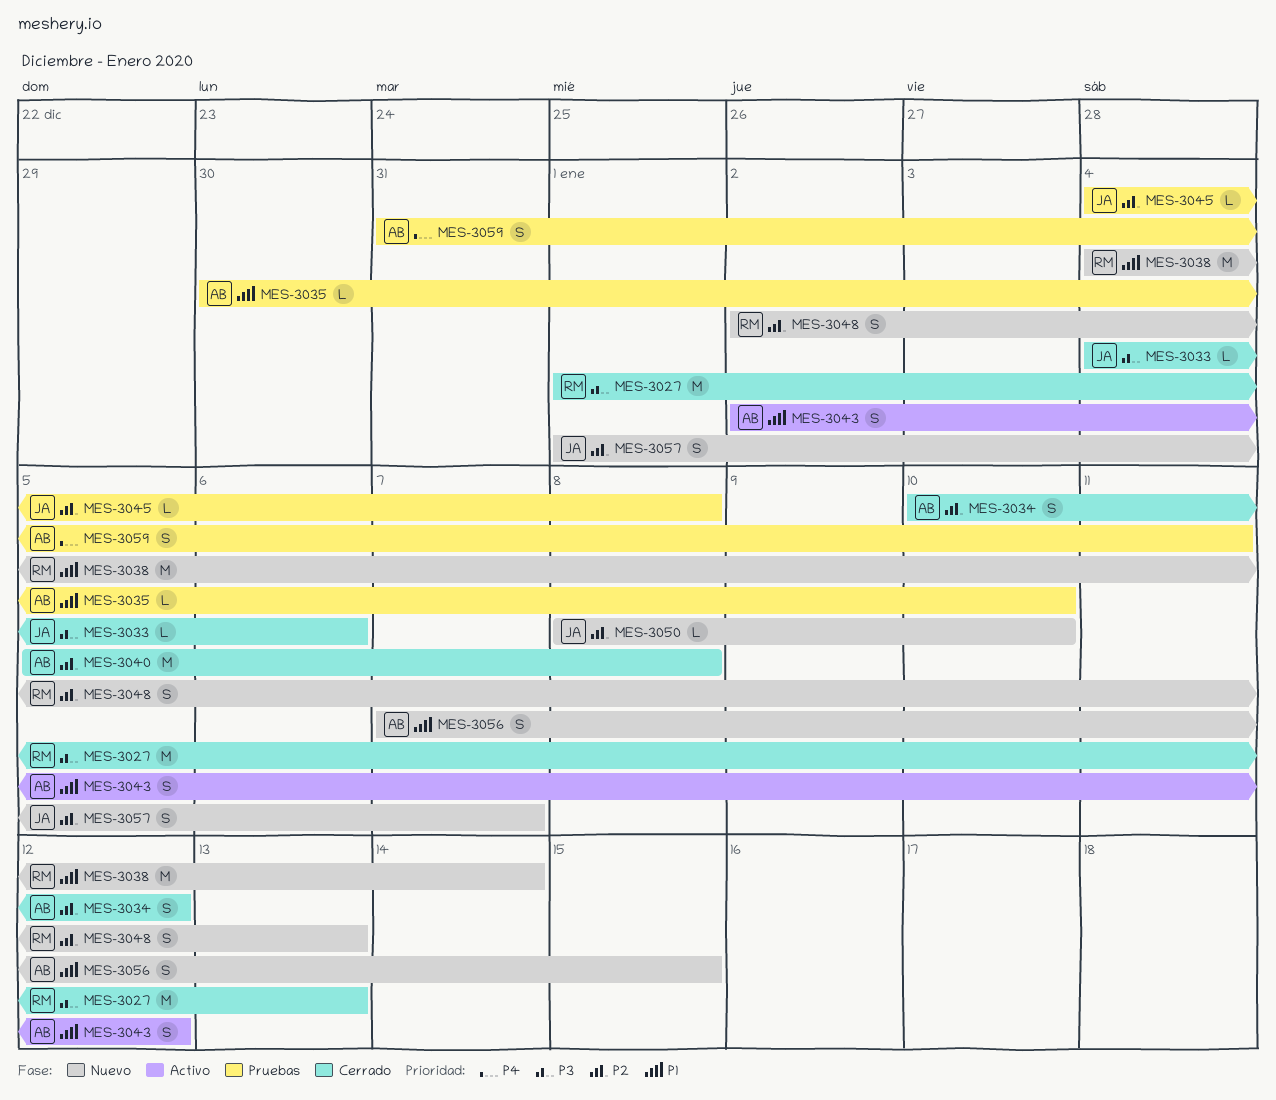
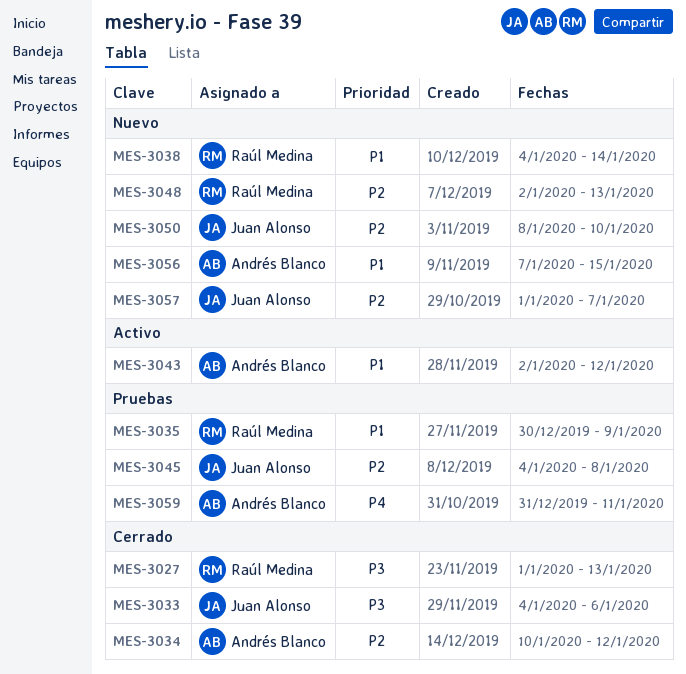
MES-3035, owner: Andrés Blanco -> Raúl Medina
MES-3035, due: Jan 10 -> Jan 9
MES-3040: present -> none

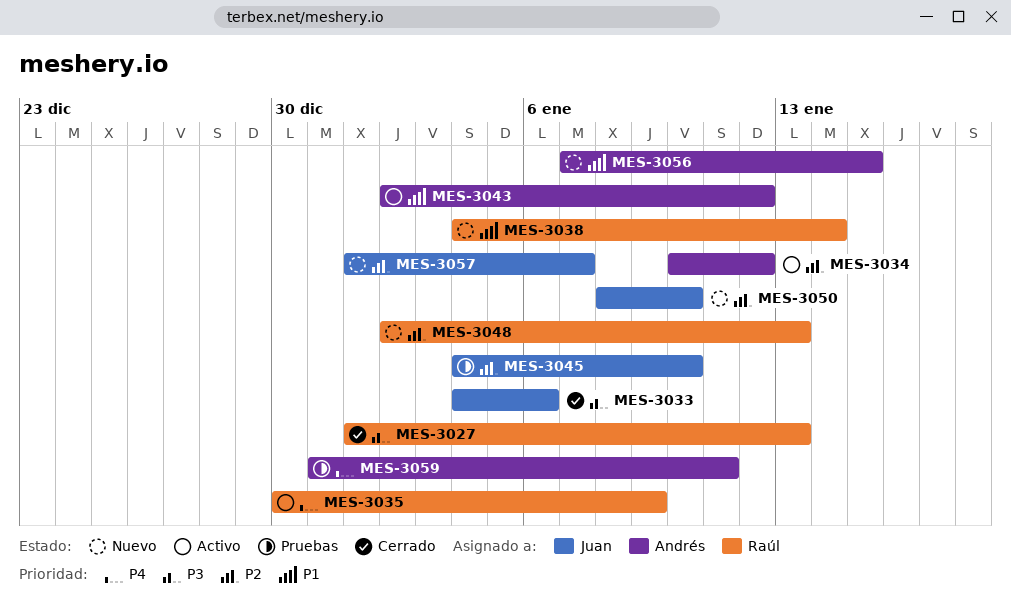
MES-3034, status: Cerrado -> Activo
MES-3035, status: Pruebas -> Activo
MES-3035, priority: P1 -> P4
MES-3045, due: Jan 8 -> Jan 10

